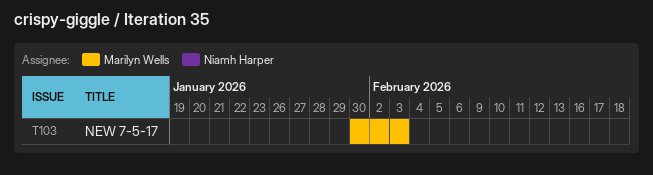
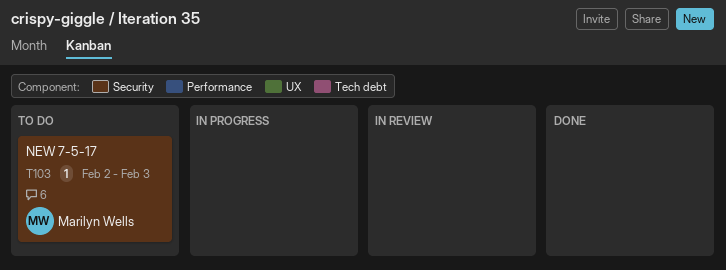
T103, start: Jan 30 -> Feb 2

